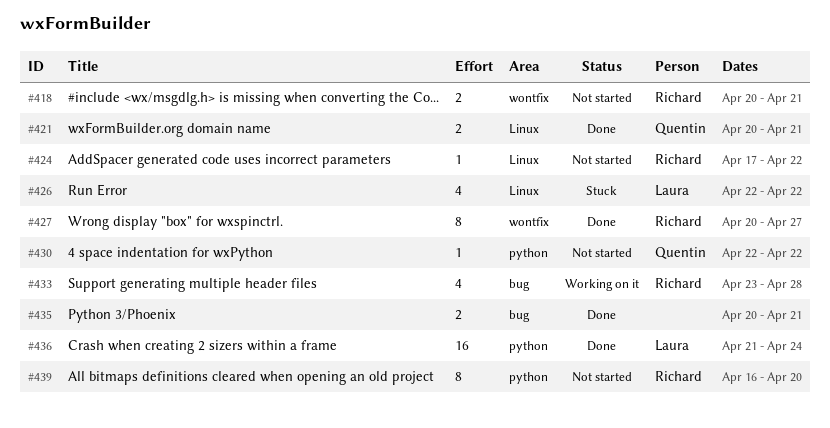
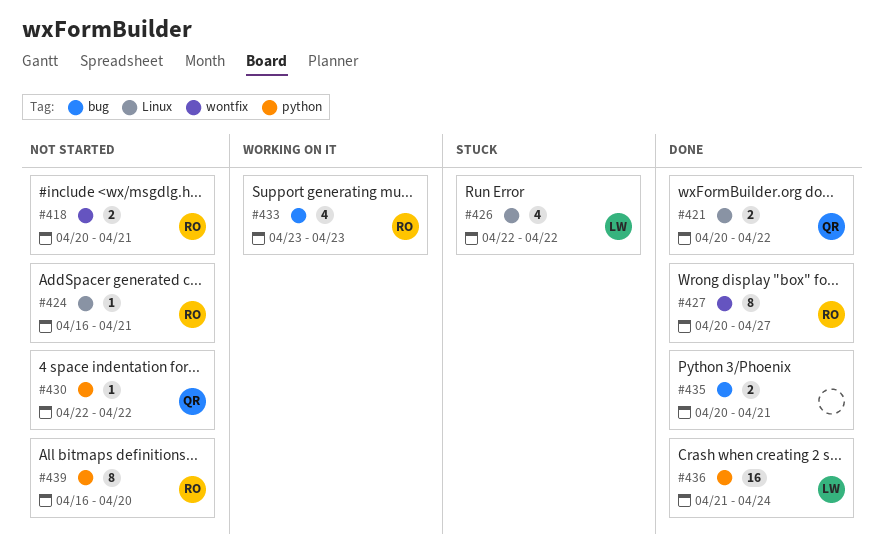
#421, due: Apr 21 -> Apr 22
#424, start: Apr 17 -> Apr 16
#424, due: Apr 22 -> Apr 21
#433, due: Apr 28 -> Apr 23

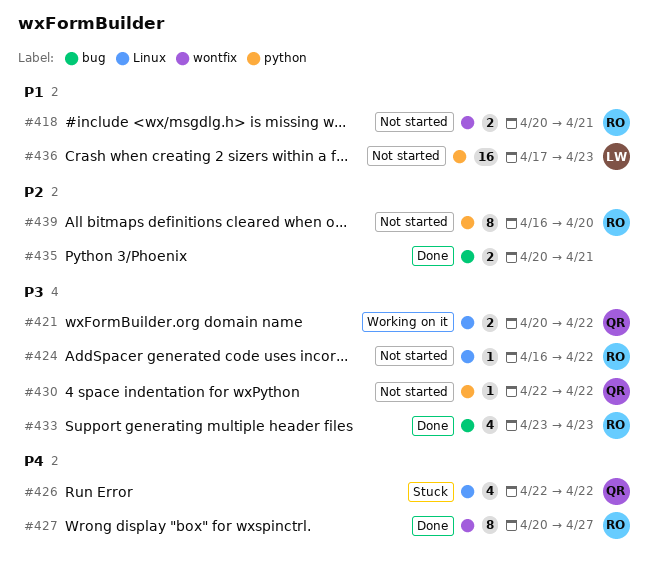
#421, status: Done -> Working on it
#424, due: Apr 21 -> Apr 22
#426, owner: LW -> QR
#433, status: Working on it -> Done
#436, status: Done -> Not started
#436, start: Apr 21 -> Apr 17
#436, due: Apr 24 -> Apr 23

